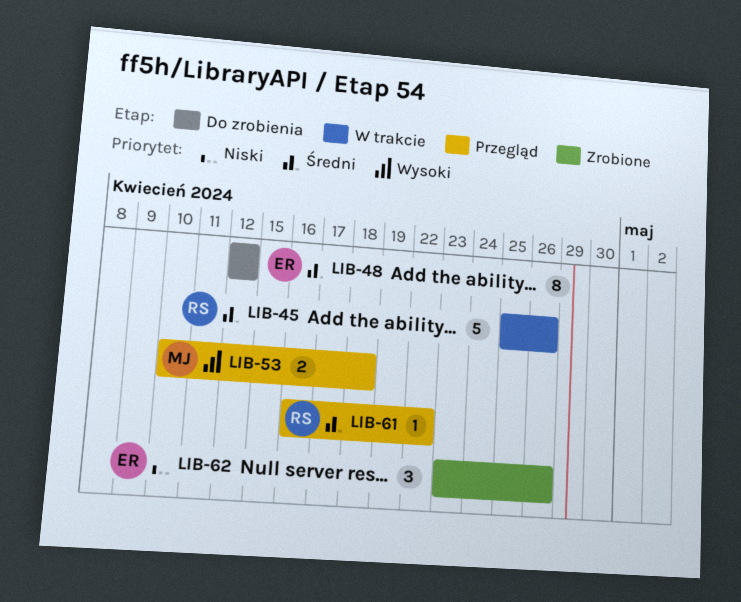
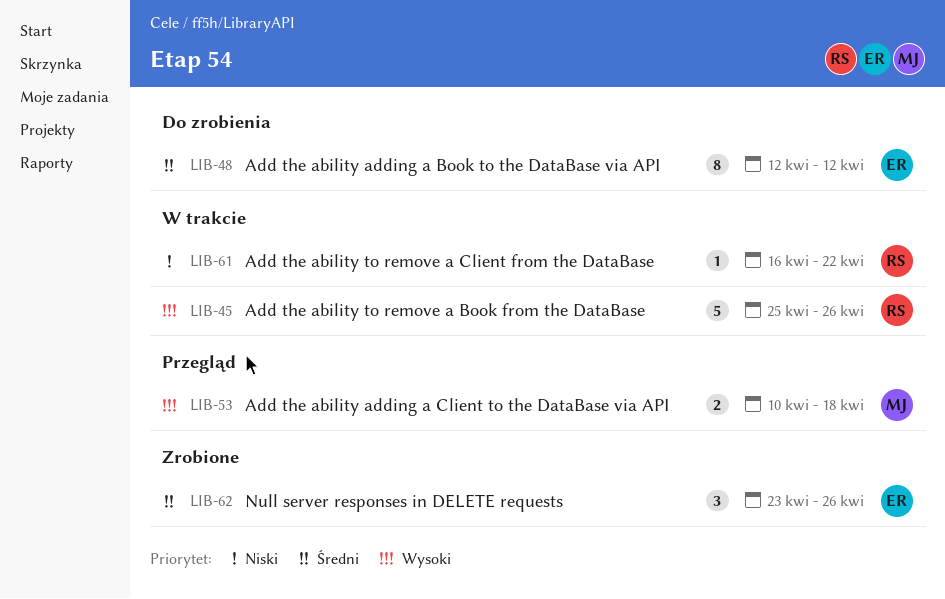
LIB-45, priority: Średni -> Wysoki
LIB-61, status: Przegląd -> W trakcie
LIB-61, priority: Średni -> Niski
LIB-62, priority: Niski -> Średni

